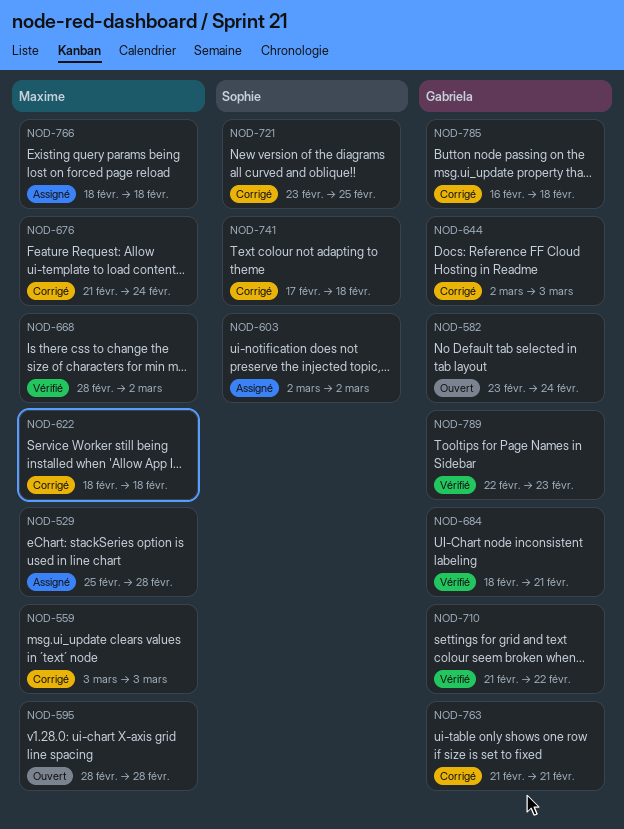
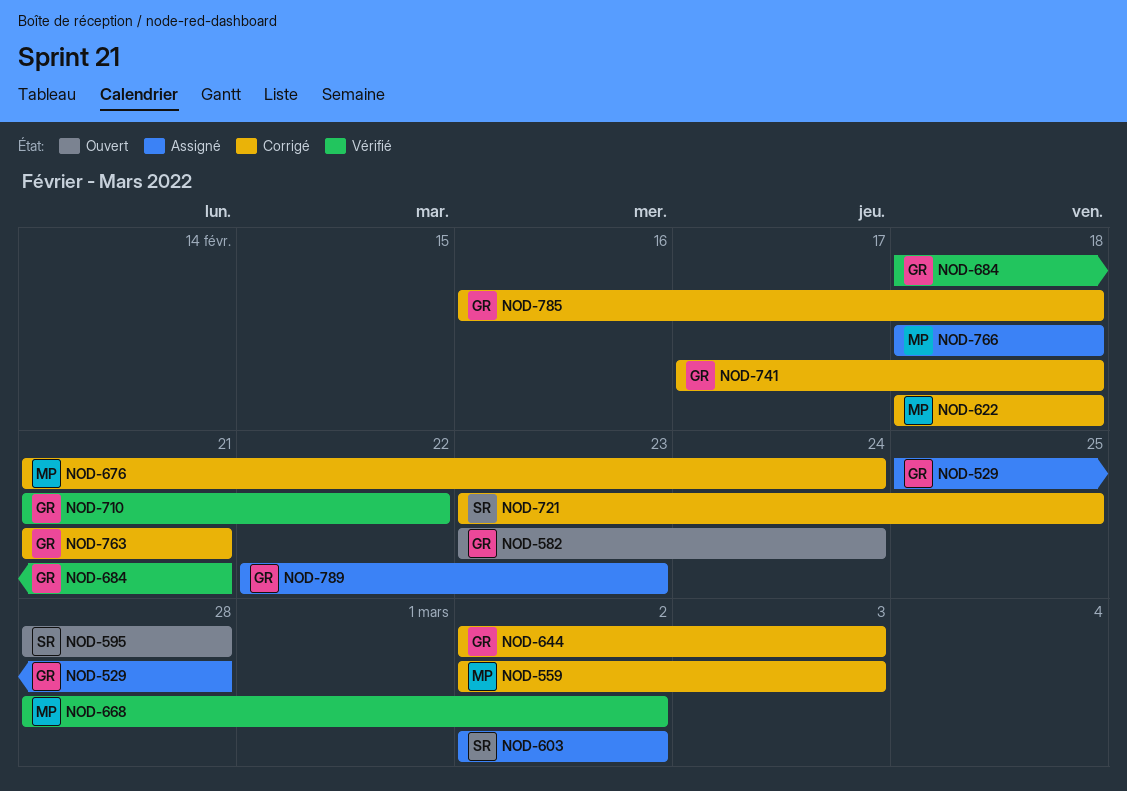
NOD-529, owner: Maxime -> Gabriela
NOD-559, start: Mar 3 -> Mar 2
NOD-595, owner: Maxime -> Sophie
NOD-741, owner: Sophie -> Gabriela
NOD-789, status: Vérifié -> Assigné

